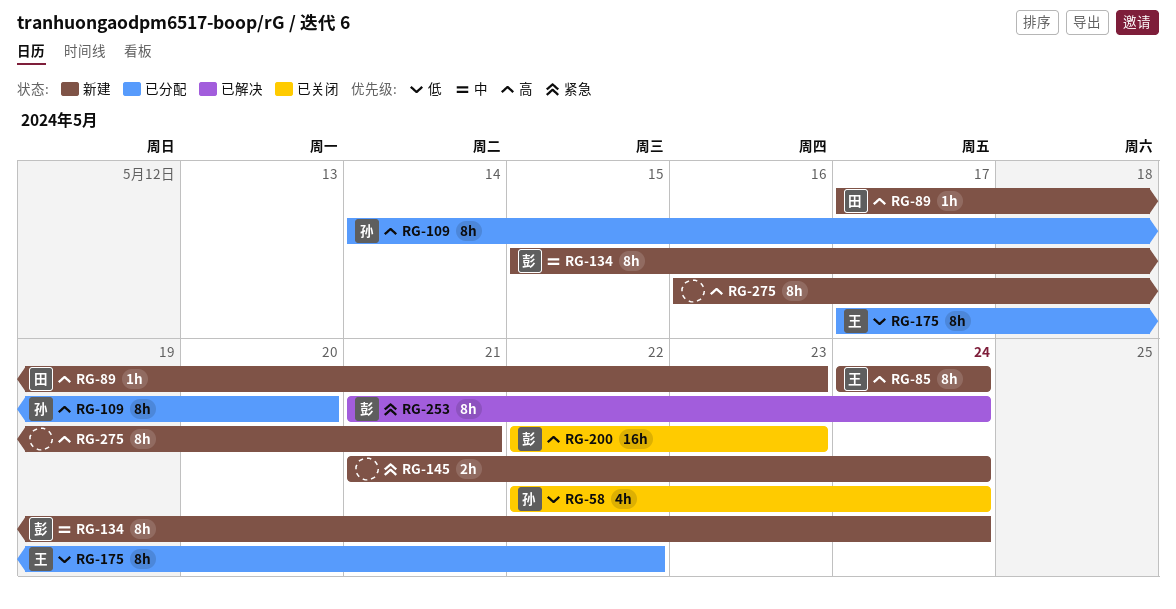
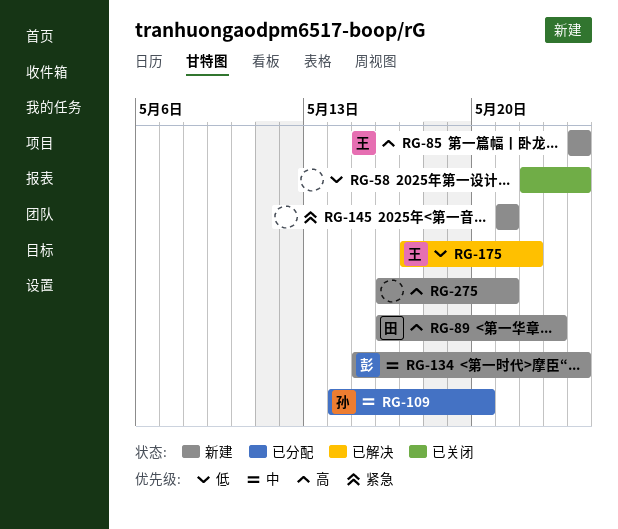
RG-58, owner: 孙 -> none
RG-89, start: May 17 -> May 16
RG-109, priority: 高 -> 中
RG-145, due: May 24 -> May 21
RG-175, status: 已分配 -> 已解决
RG-200: present -> none
RG-253: present -> none

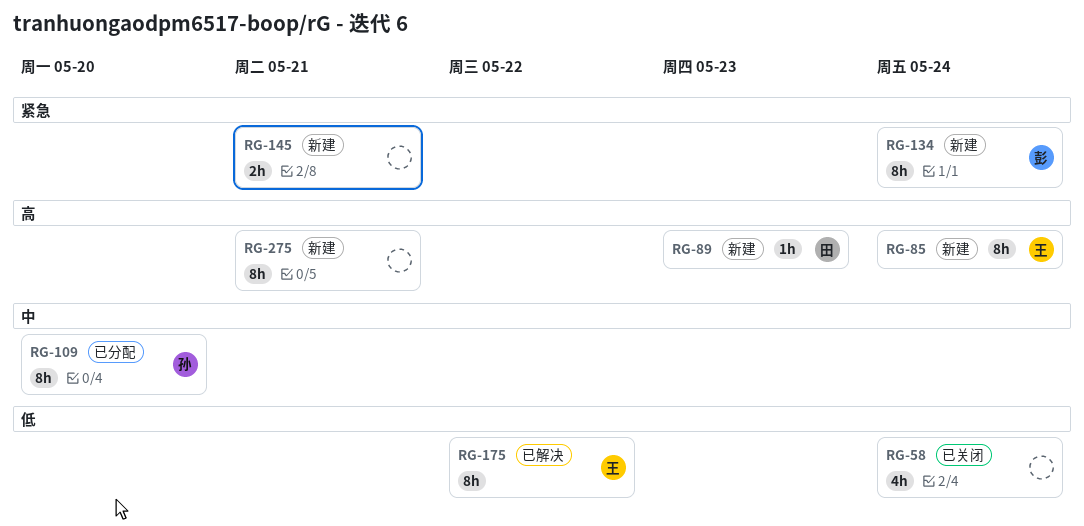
RG-134, priority: 中 -> 紧急

